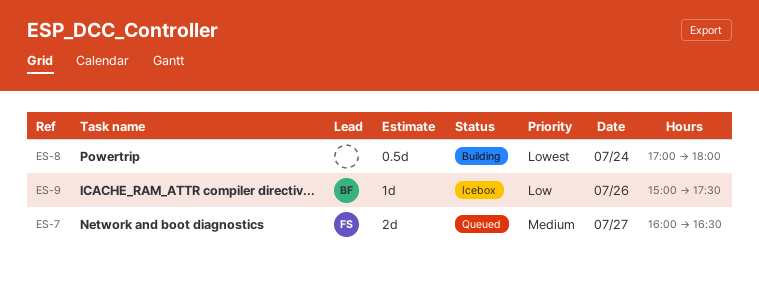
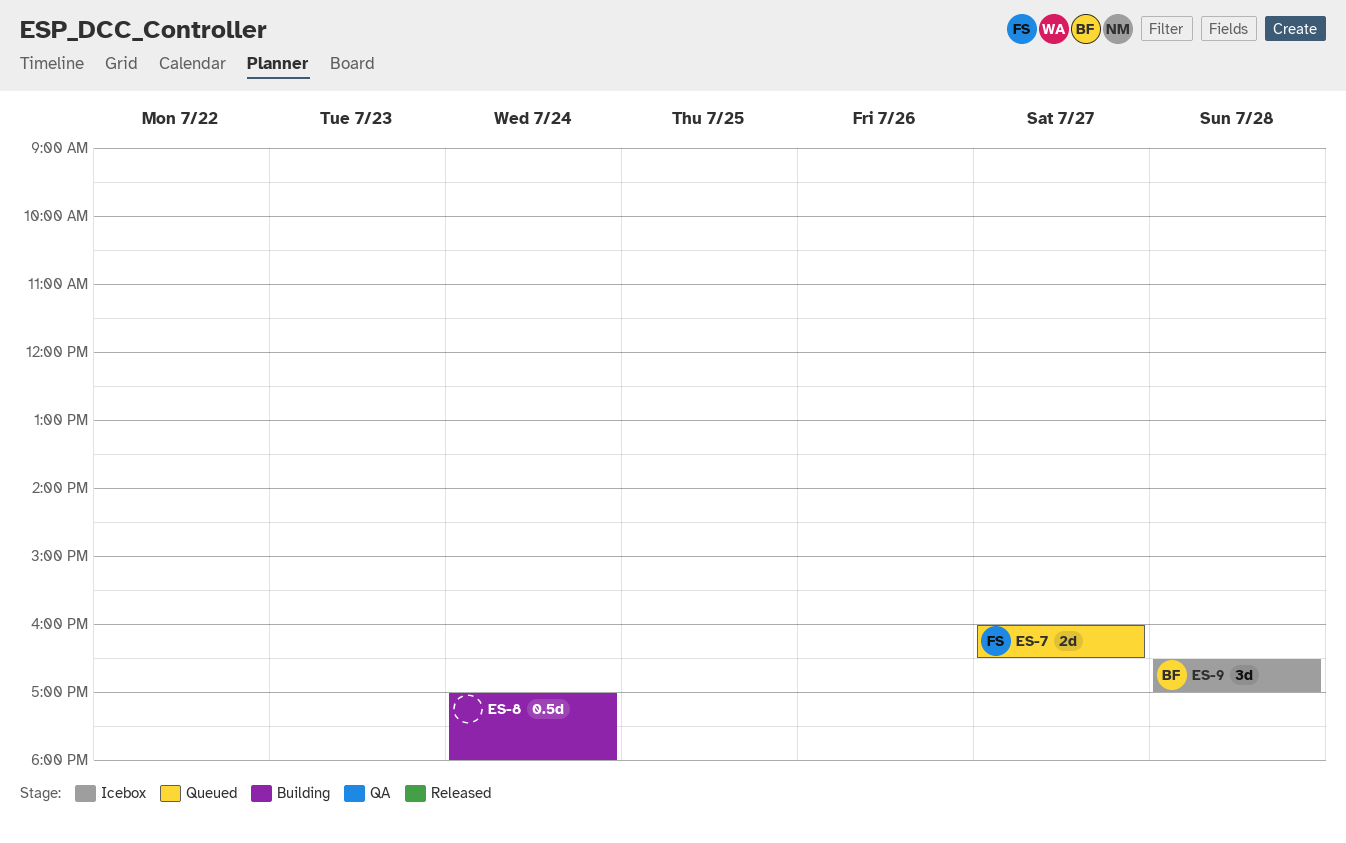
ES-9, estimate: 1d -> 3d
ES-9, day: Jul 26 -> Jul 28
ES-9, begins: 15:00 -> 16:30
ES-9, ends: 17:30 -> 17:00

